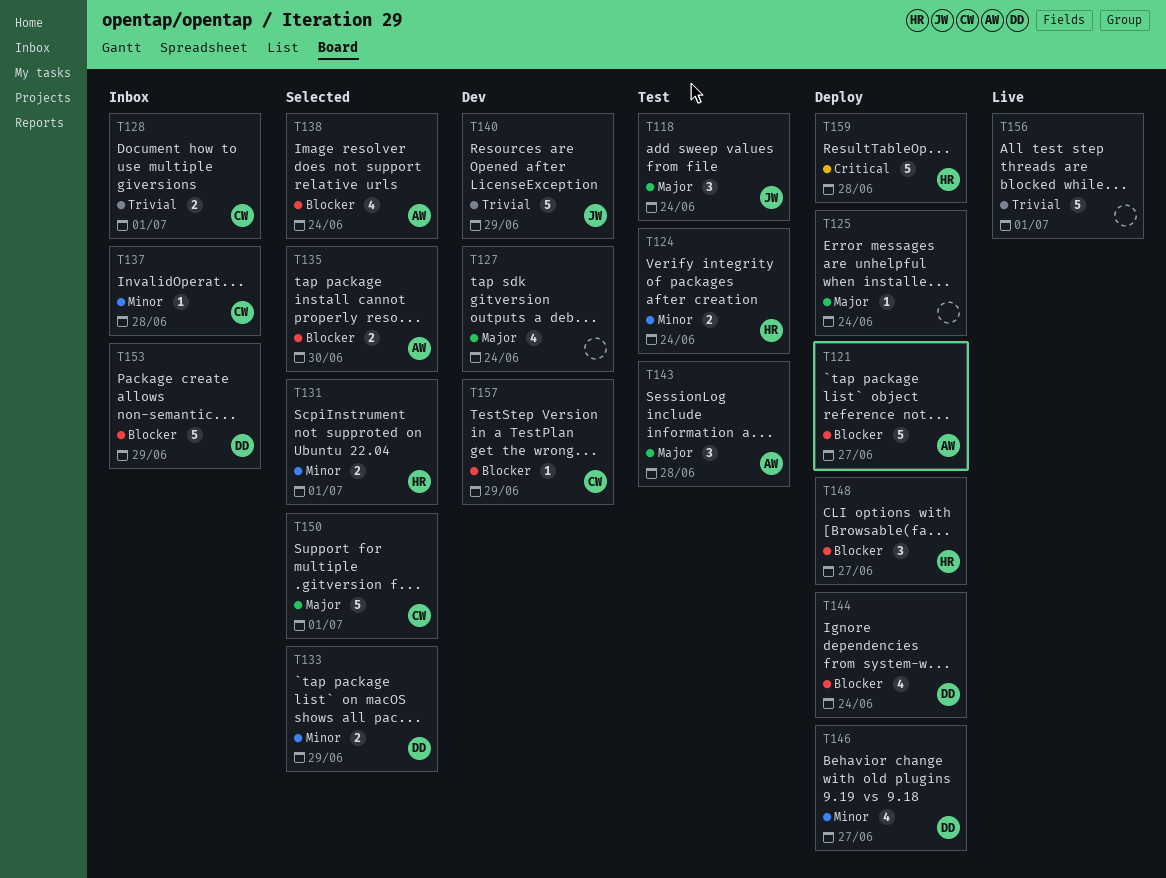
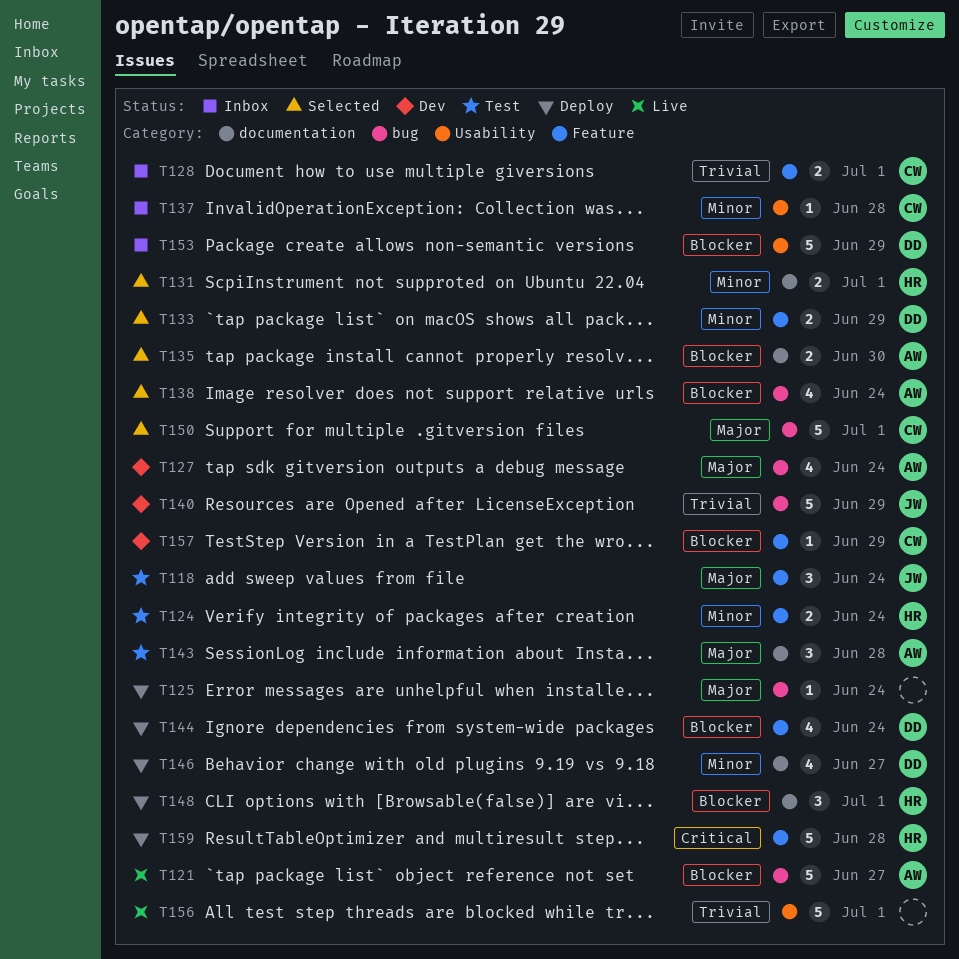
T121, status: Deploy -> Live
T127, owner: none -> AW
T148, due: Jun 27 -> Jul 1

